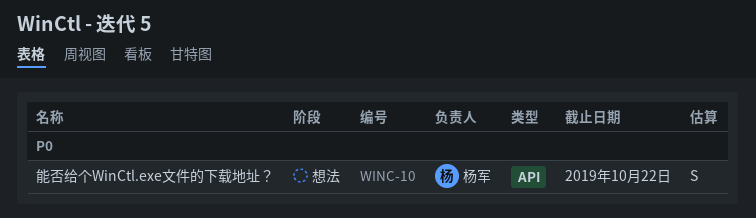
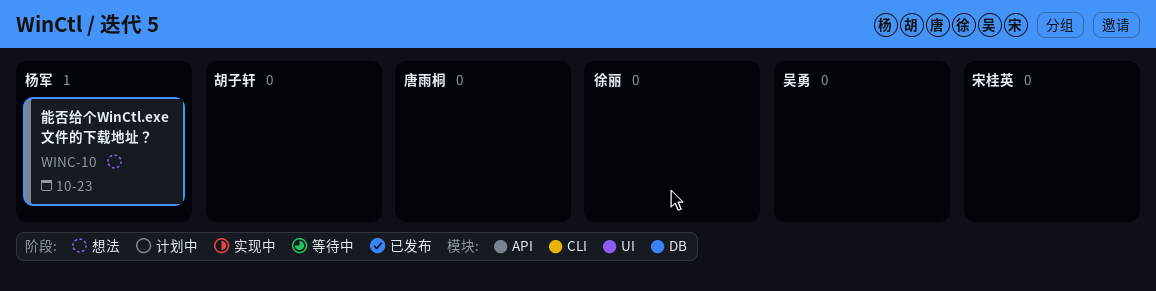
WINC-10, due: Oct 22 -> Oct 23

